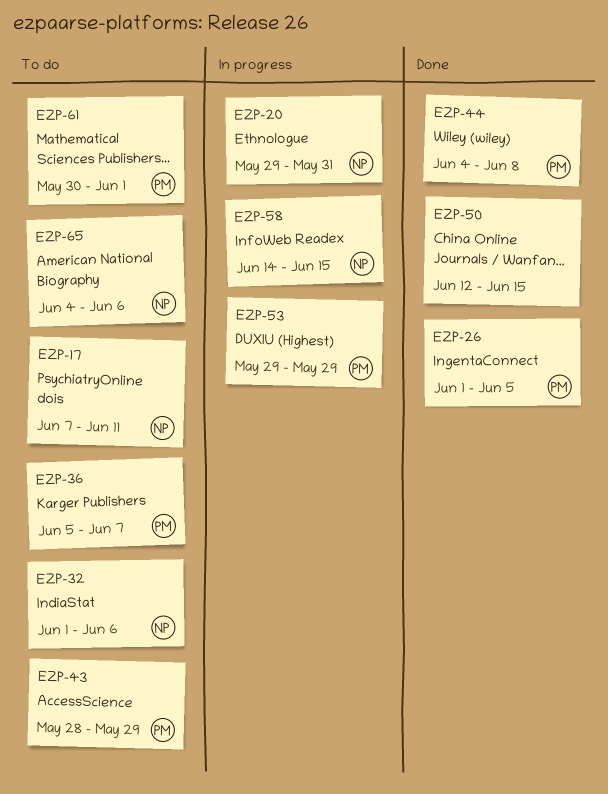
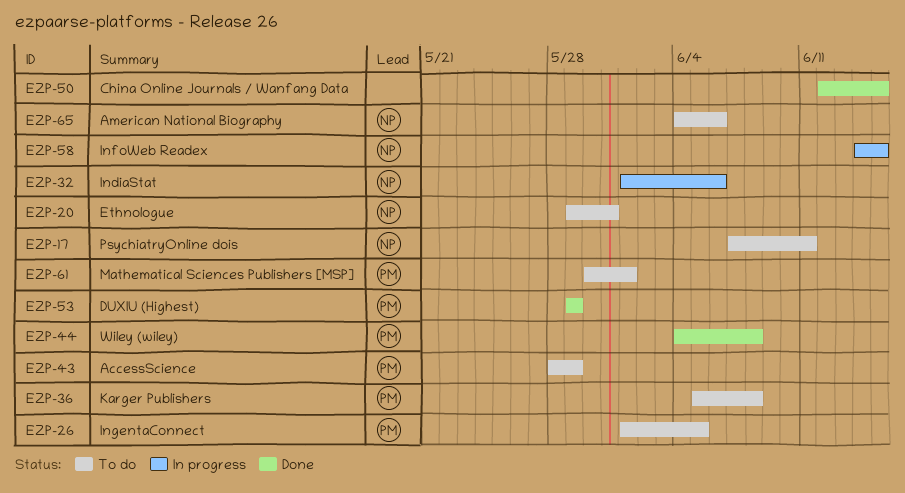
EZP-20, status: In progress -> To do
EZP-26, status: Done -> To do
EZP-32, status: To do -> In progress
EZP-36, due: Jun 7 -> Jun 8
EZP-53, status: In progress -> Done

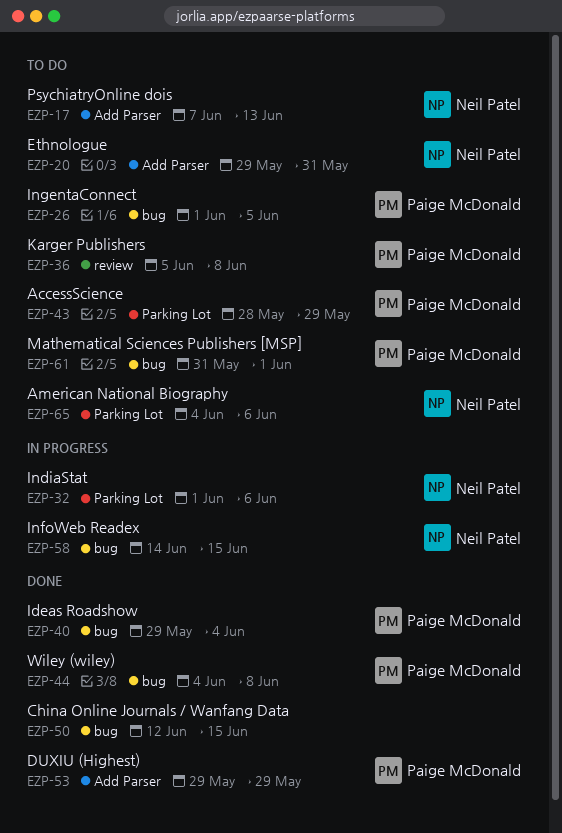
EZP-17, due: Jun 11 -> Jun 13
EZP-40: none -> present
EZP-61, start: May 30 -> May 31

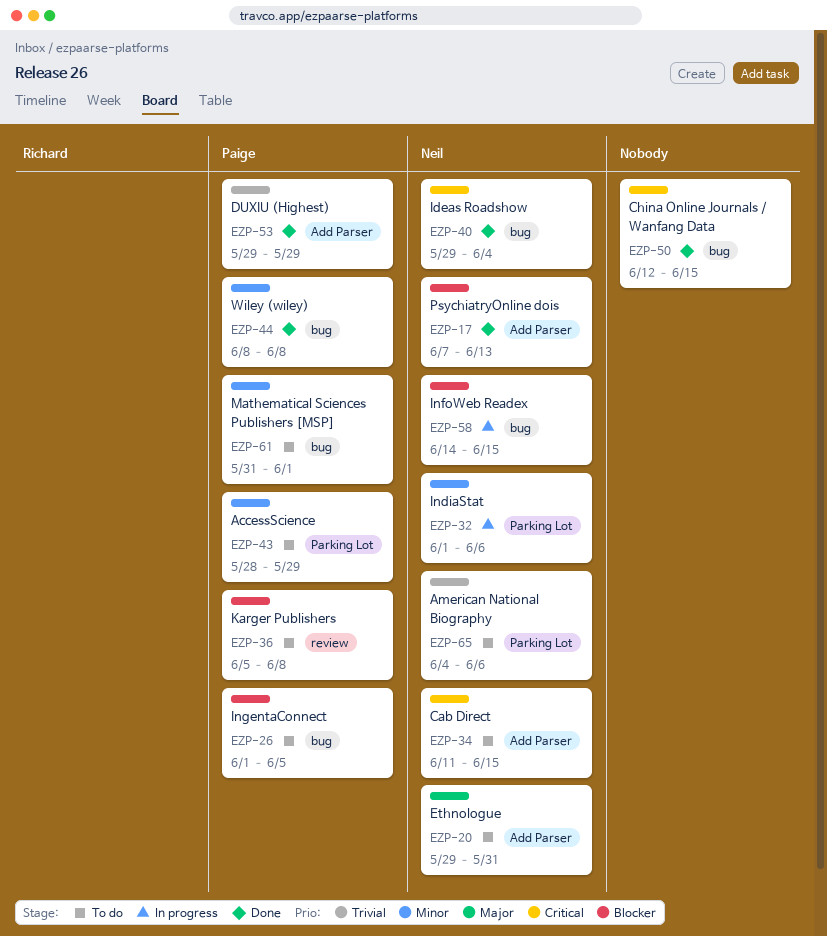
EZP-17, status: To do -> Done
EZP-34: none -> present
EZP-40, owner: Paige McDonald -> Neil Patel
EZP-44, start: Jun 4 -> Jun 8

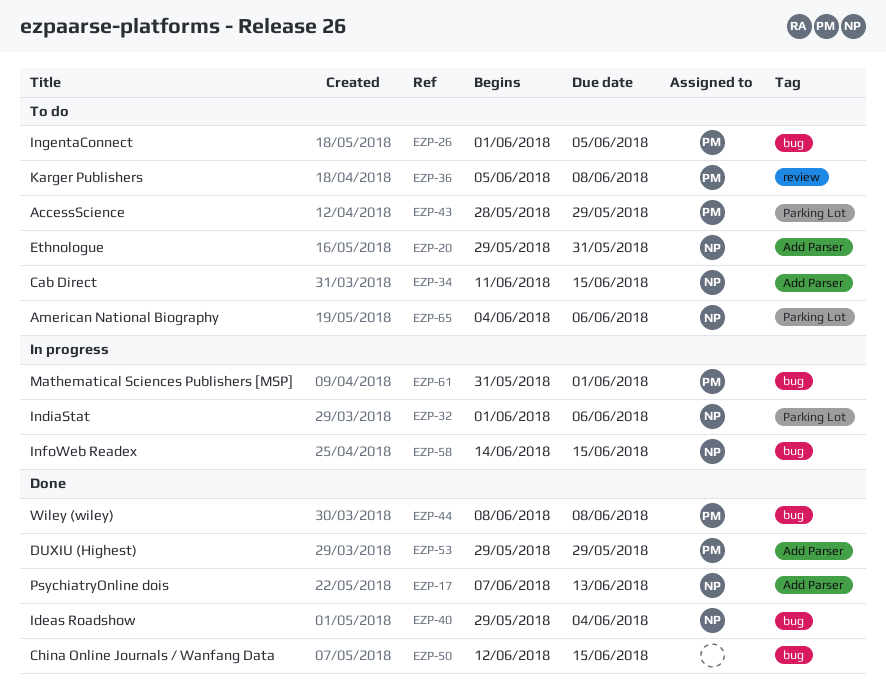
EZP-61, status: To do -> In progress

